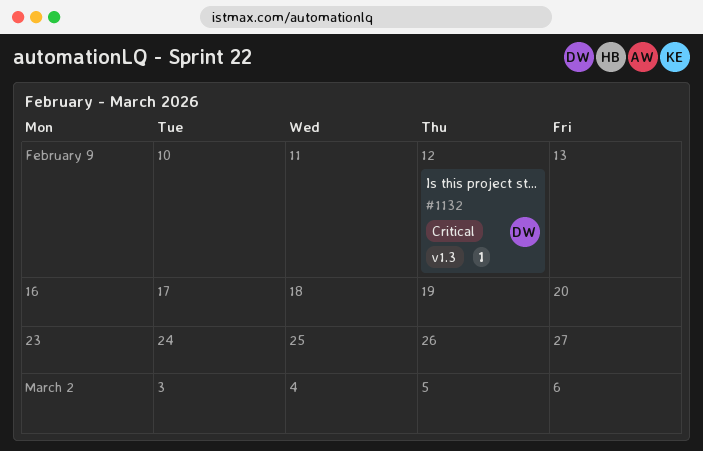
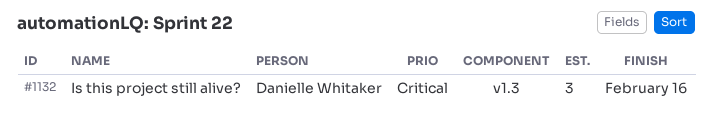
#1132, estimate: 1 -> 3
#1132, due: Feb 12 -> Feb 16

